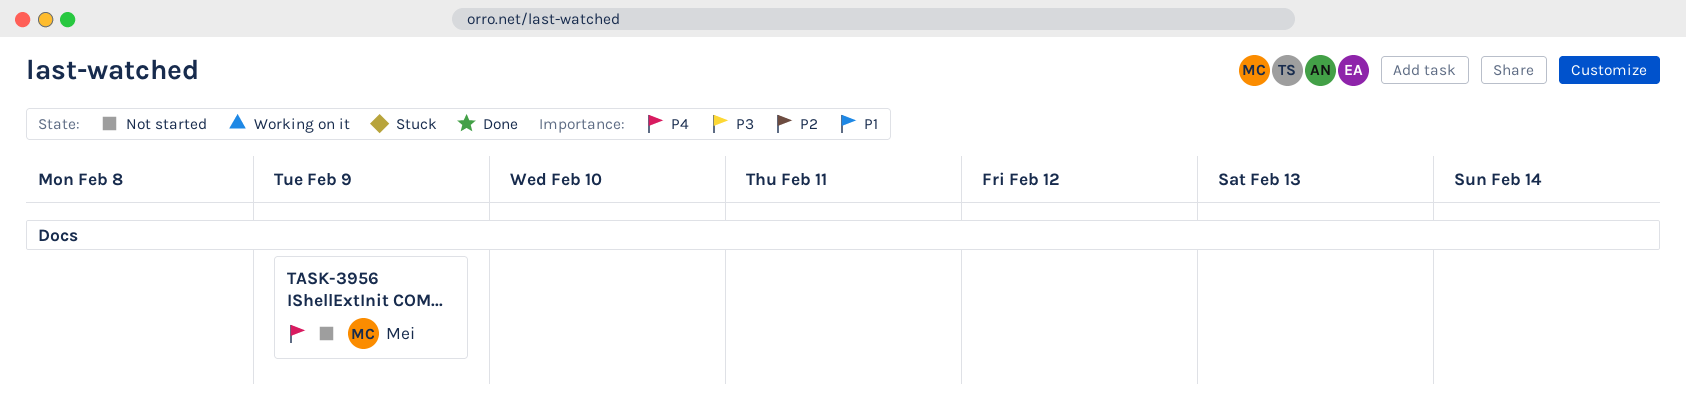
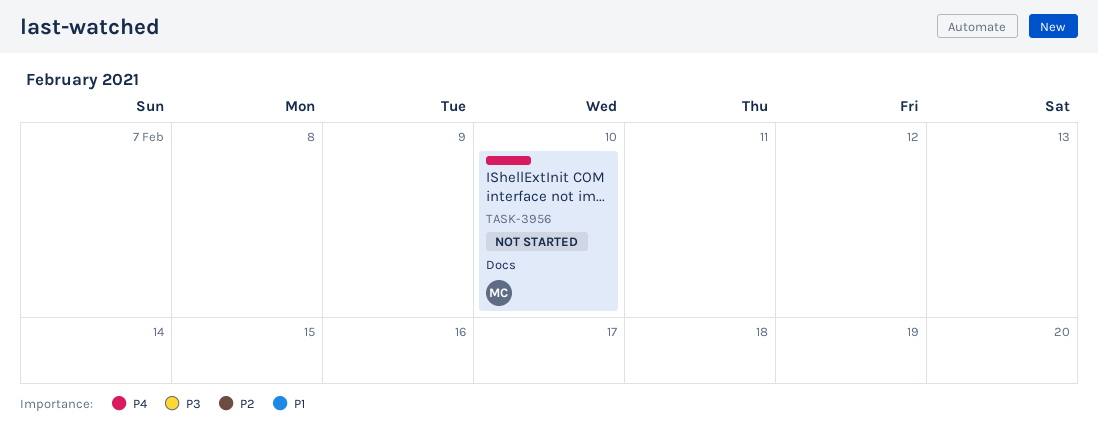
TASK-3956, due: Feb 9 -> Feb 10

